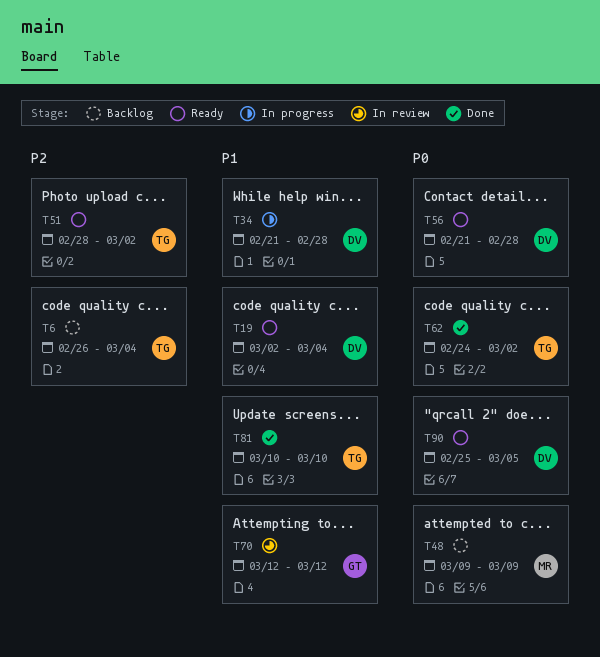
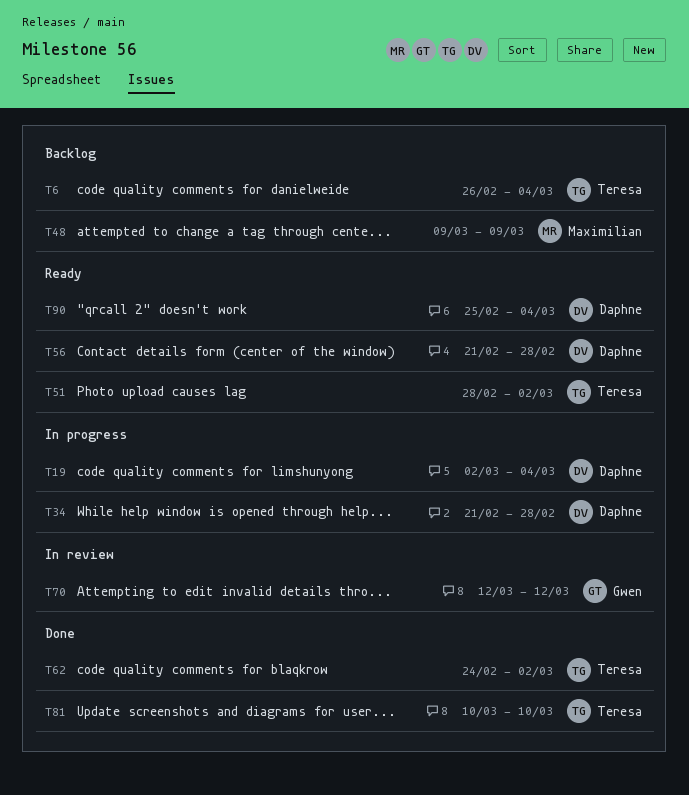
T19, status: Ready -> In progress
T90, due: Mar 5 -> Mar 4

